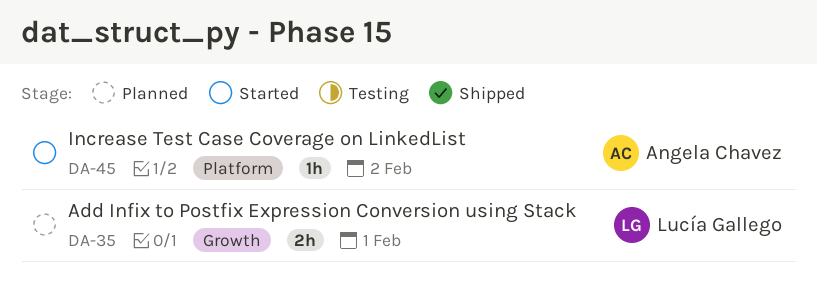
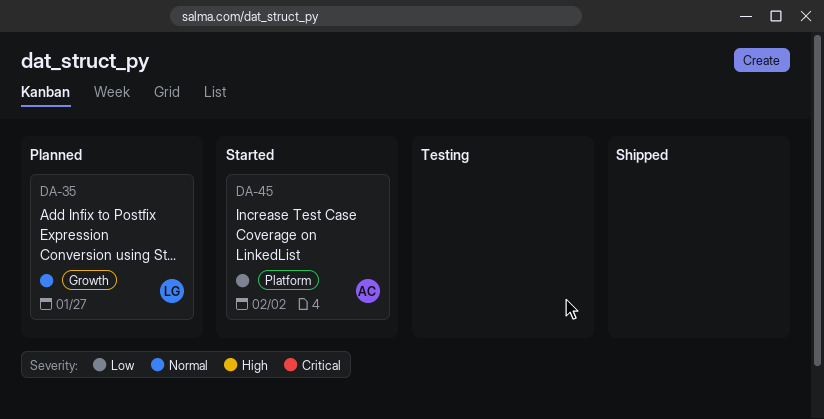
DA-35, due: Feb 1 -> Jan 27

